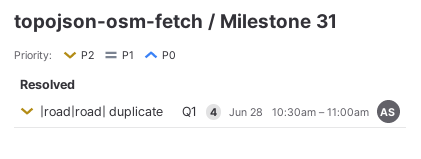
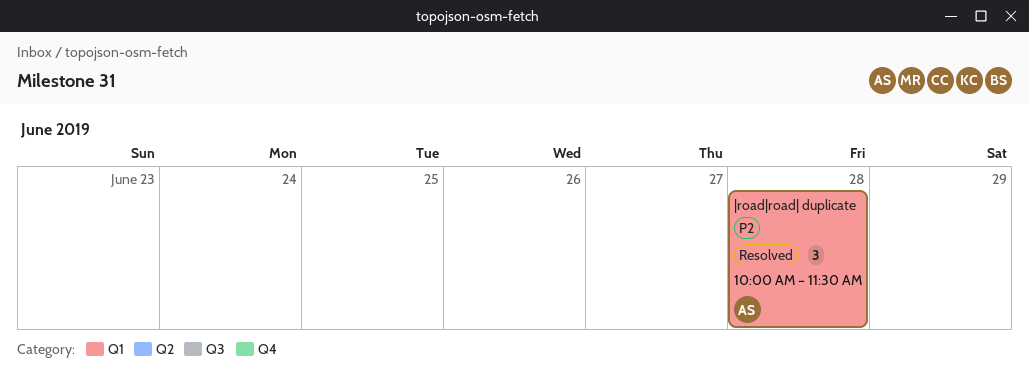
|road|road| duplicate, estimate: 4 -> 3
|road|road| duplicate, begins: 10:30 -> 10:00
|road|road| duplicate, ends: 11:00 -> 11:30

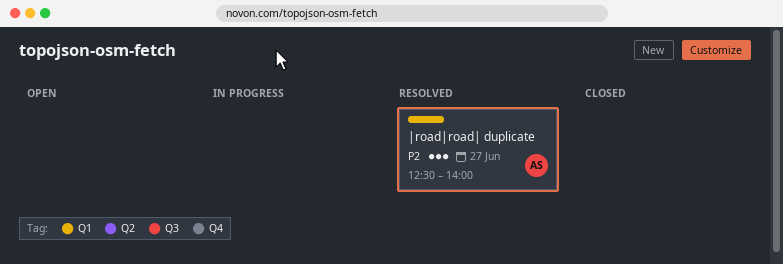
|road|road| duplicate, day: Jun 28 -> Jun 27
|road|road| duplicate, begins: 10:00 -> 12:30
|road|road| duplicate, ends: 11:30 -> 14:00

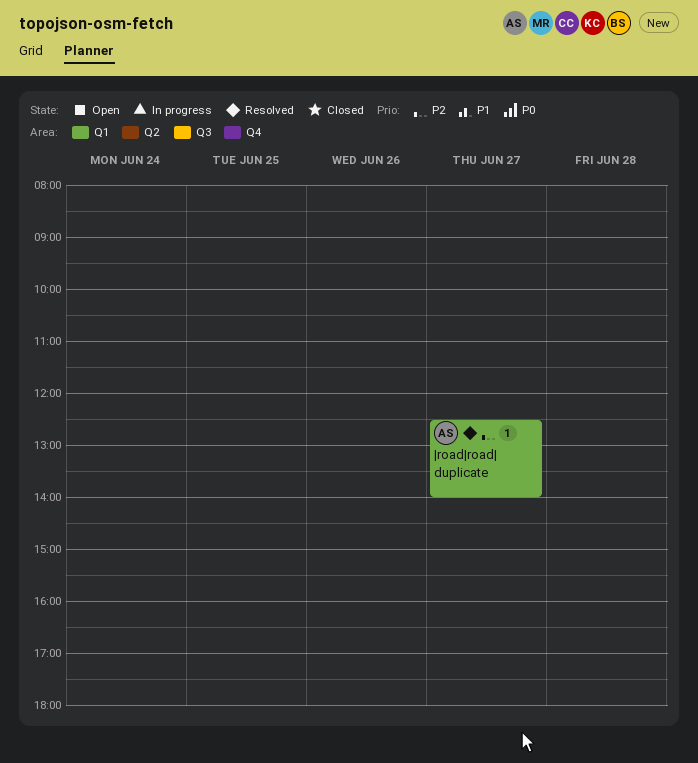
|road|road| duplicate, estimate: 3 -> 1

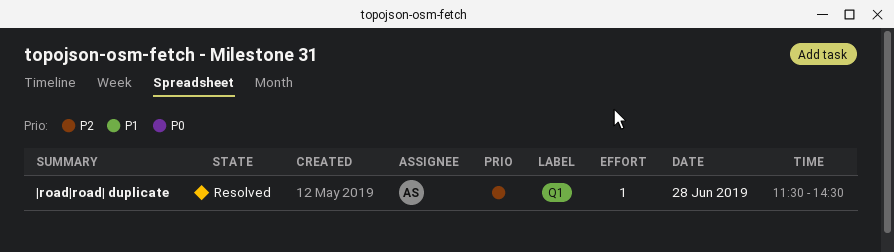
|road|road| duplicate, day: Jun 27 -> Jun 28
|road|road| duplicate, begins: 12:30 -> 11:30
|road|road| duplicate, ends: 14:00 -> 14:30

